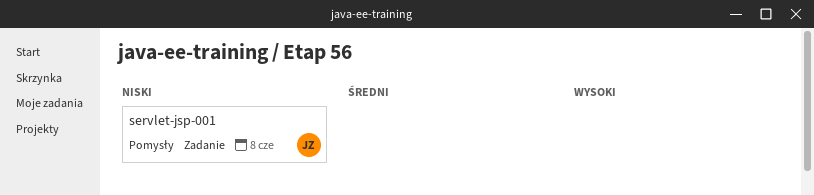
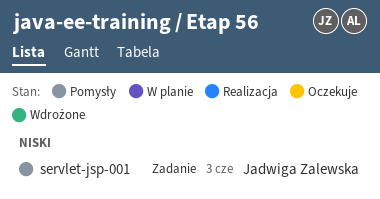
servlet-jsp-001, due: Jun 8 -> Jun 3

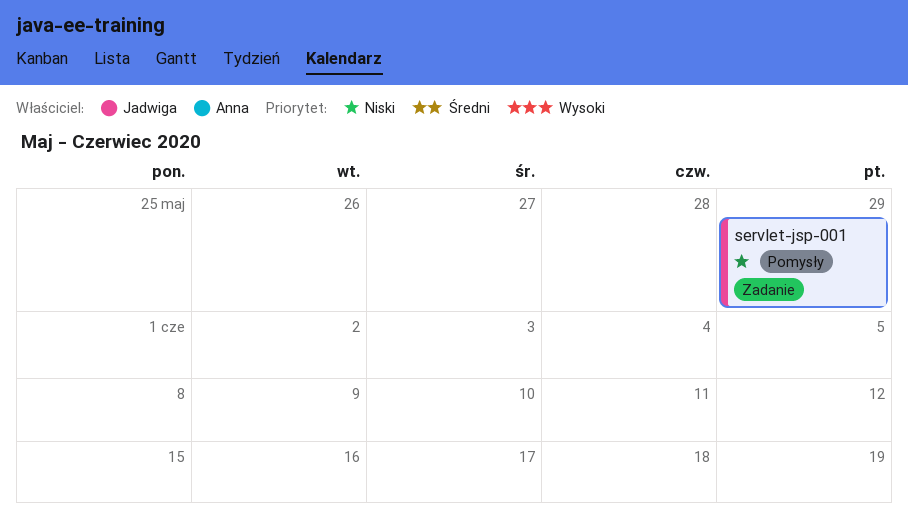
servlet-jsp-001, due: Jun 3 -> May 29

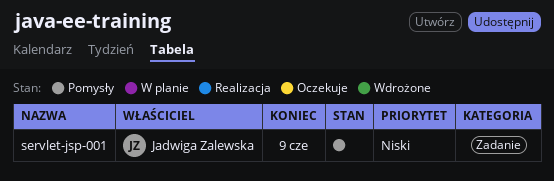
servlet-jsp-001, due: May 29 -> Jun 9

